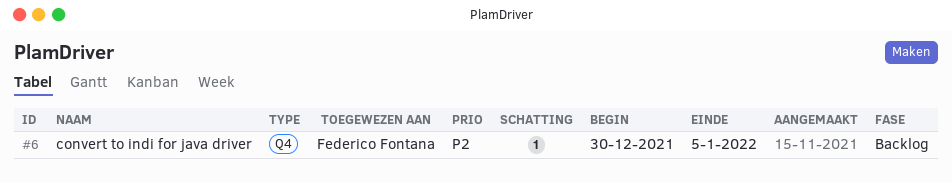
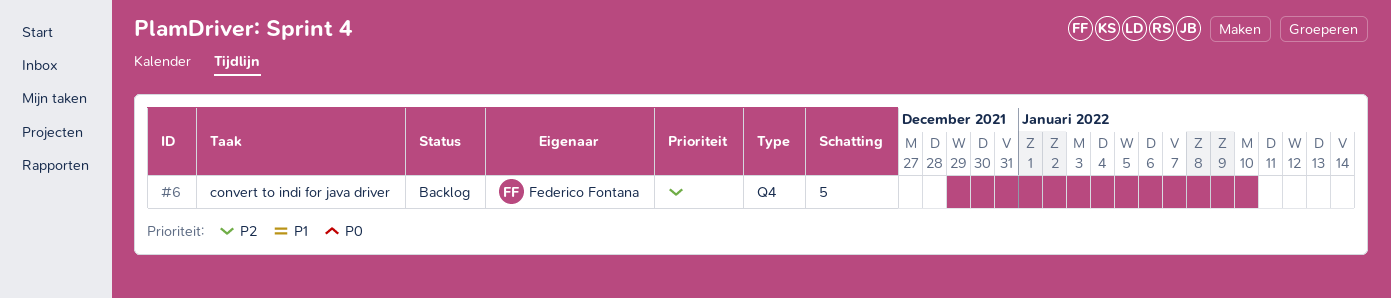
#6, estimate: 1 -> 5
#6, start: Dec 30 -> Dec 29
#6, due: Jan 5 -> Jan 10

